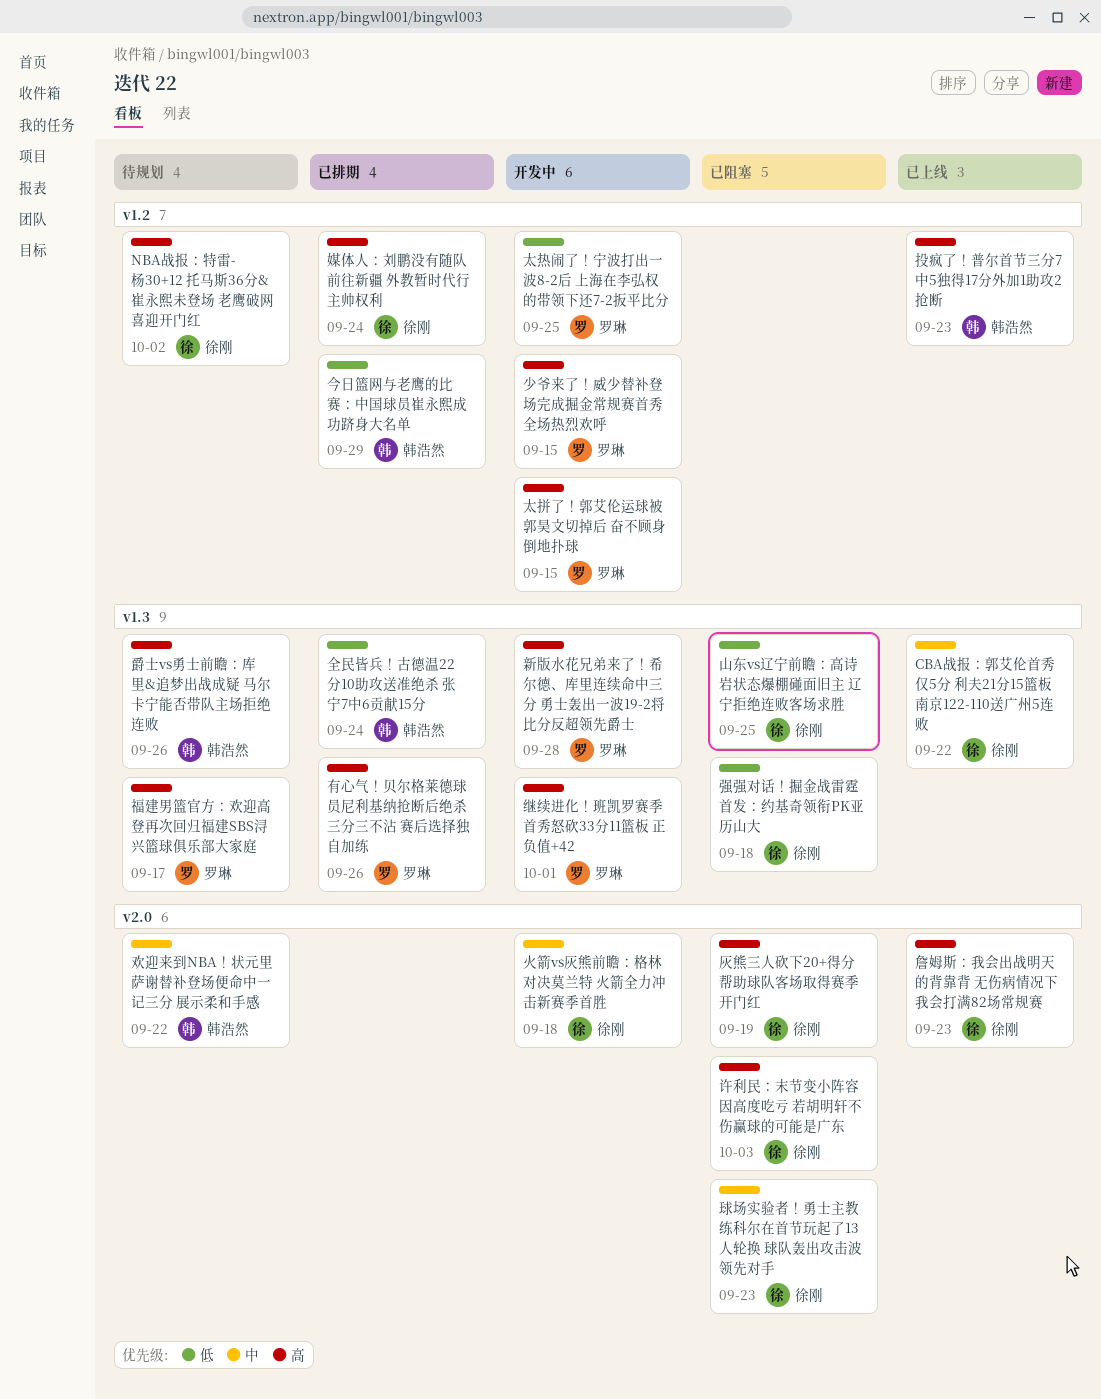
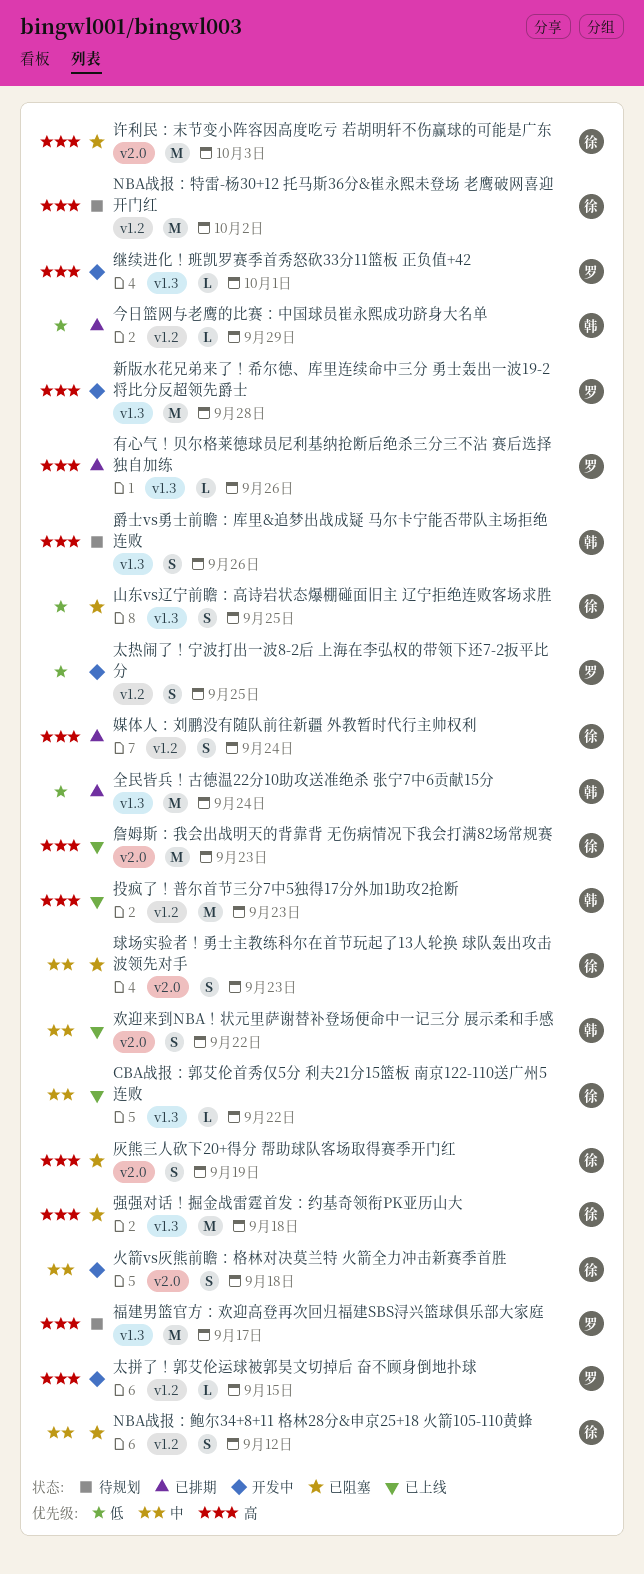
NBA战报：鲍尔34+8+11 格林28分&申京25+18 火箭105-110黄蜂: none -> present
少爷来了！威少替补登场完成掘金常规赛首秀 全场热烈欢呼: present -> none
强强对话！掘金战雷霆首发：约基奇领衔PK亚历山大, priority: 低 -> 高
欢迎来到NBA！状元里萨谢替补登场便命中一记三分 展示柔和手感, status: 待规划 -> 已上线

